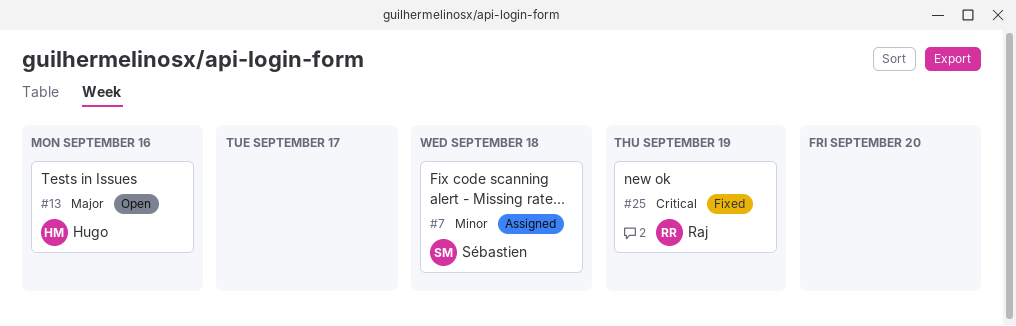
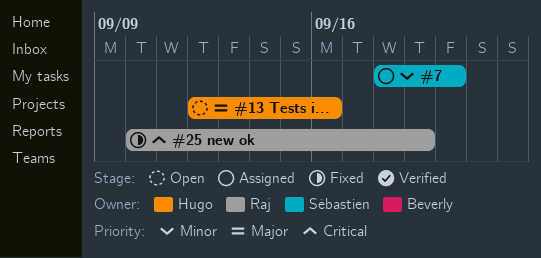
#7, due: Sep 18 -> Sep 20

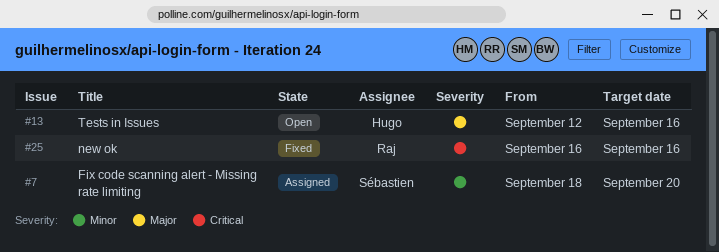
#25, start: Sep 10 -> Sep 16
#25, due: Sep 19 -> Sep 16

